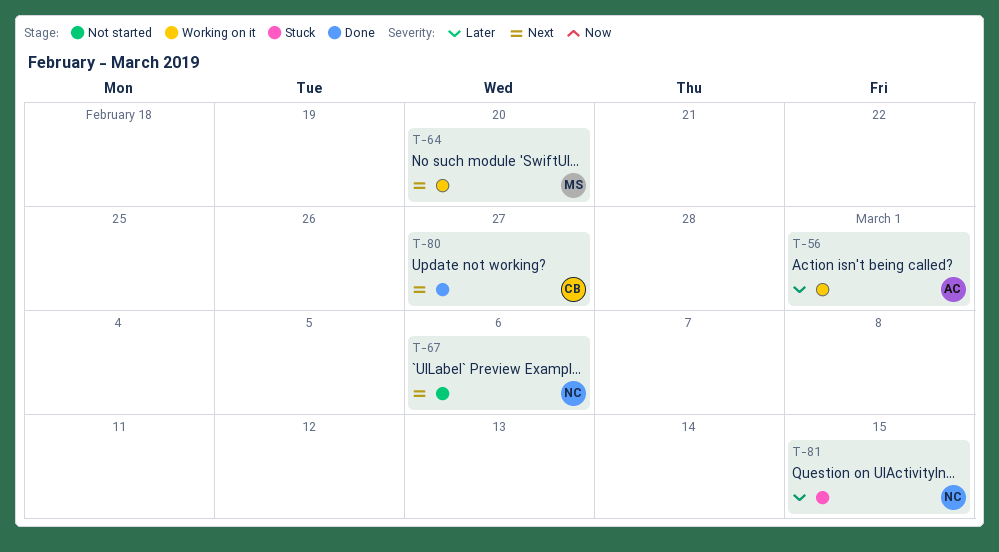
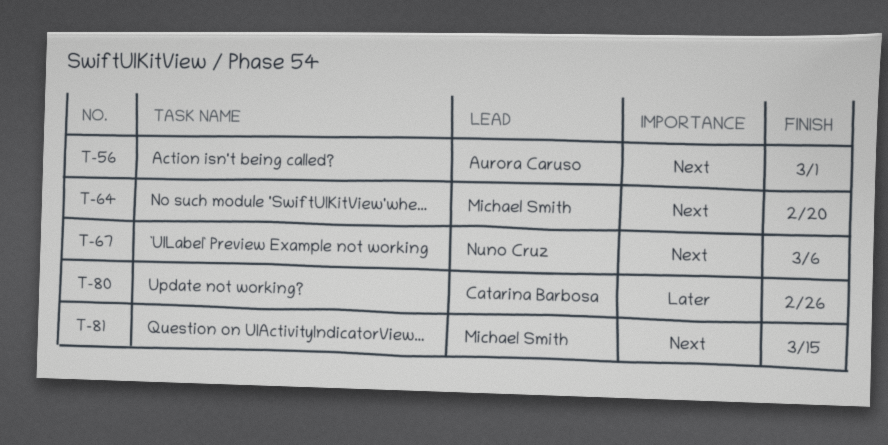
T-56, priority: Later -> Next
T-80, priority: Next -> Later
T-80, due: Feb 27 -> Feb 26
T-81, owner: Nuno Cruz -> Michael Smith
T-81, priority: Later -> Next

